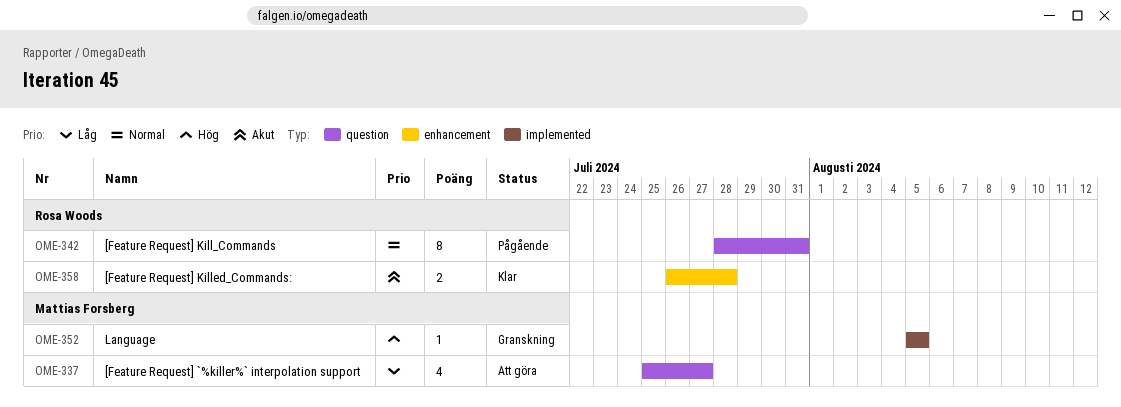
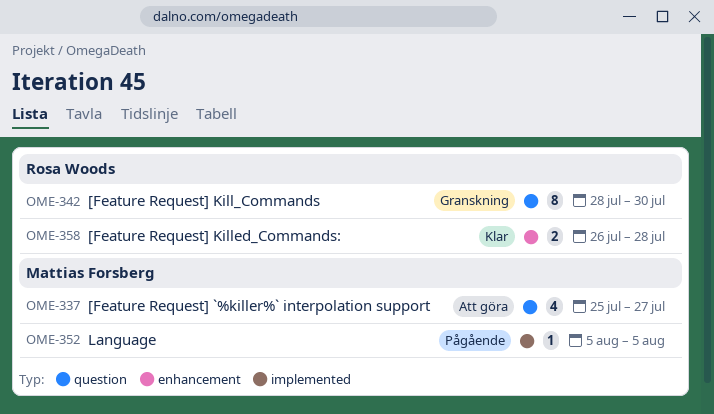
OME-342, status: Pågående -> Granskning
OME-342, due: Jul 31 -> Jul 30
OME-352, status: Granskning -> Pågående

